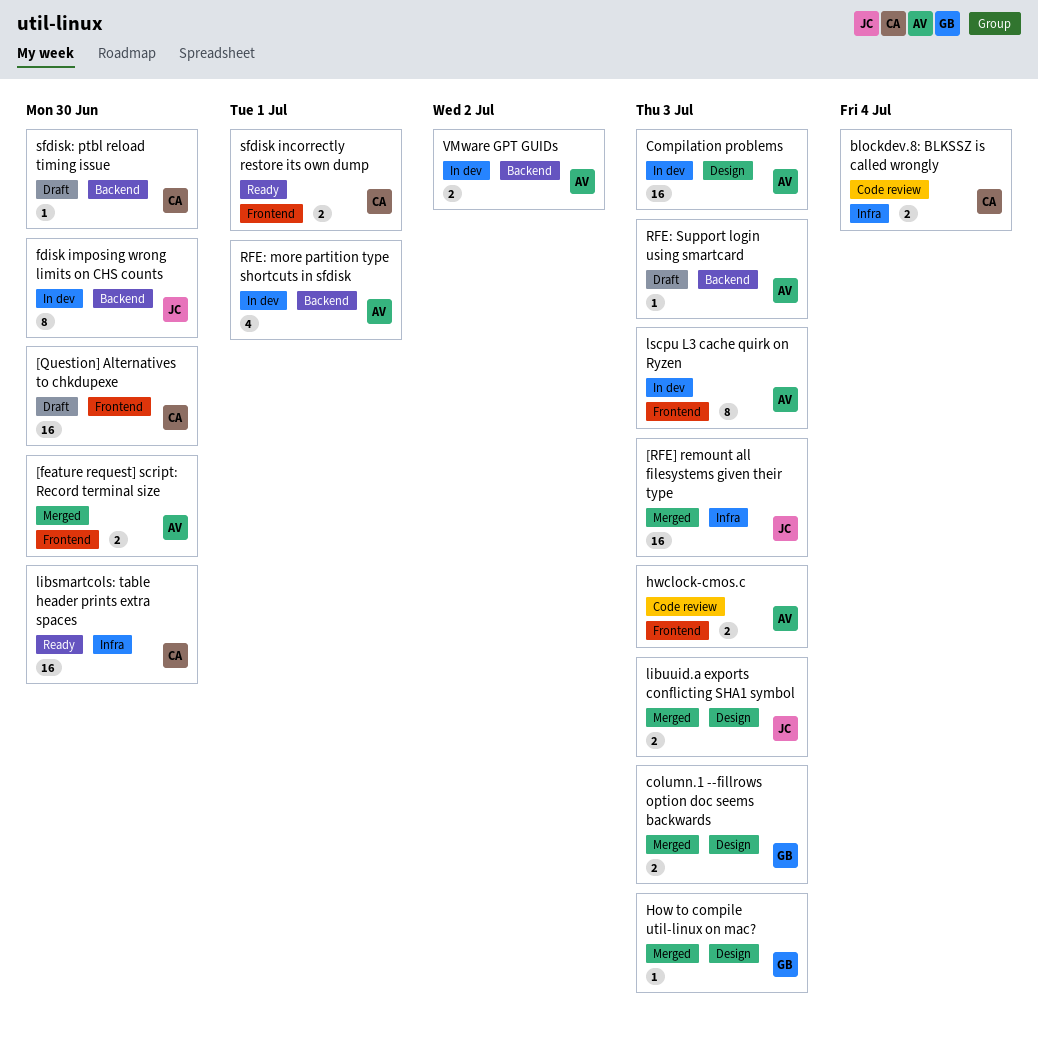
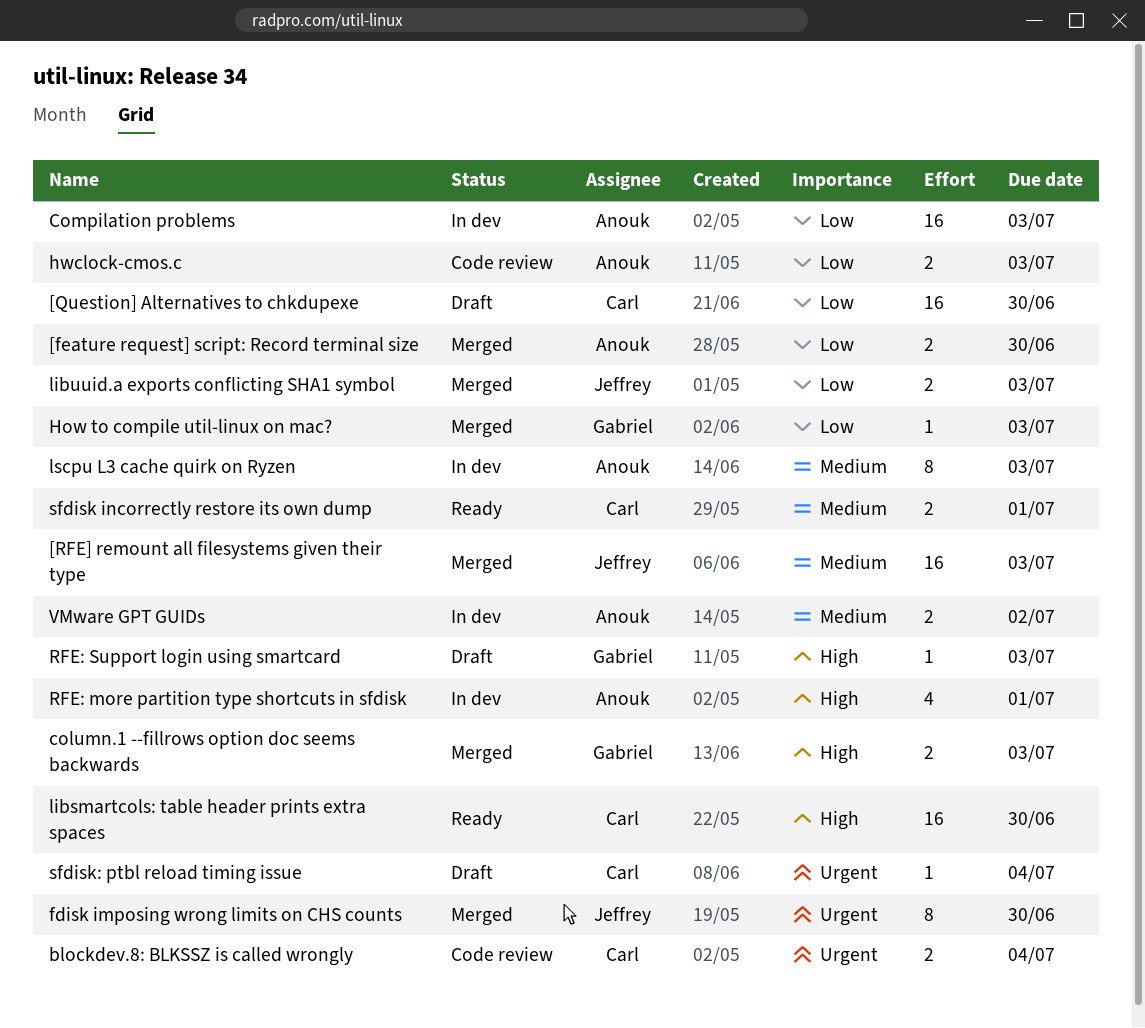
fdisk imposing wrong limits on CHS counts, status: In dev -> Merged
RFE: Support login using smartcard, owner: Anouk -> Gabriel
sfdisk: ptbl reload timing issue, due: Jun 30 -> Jul 4

